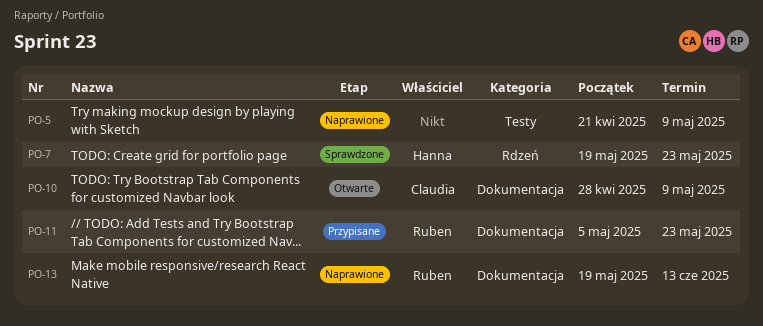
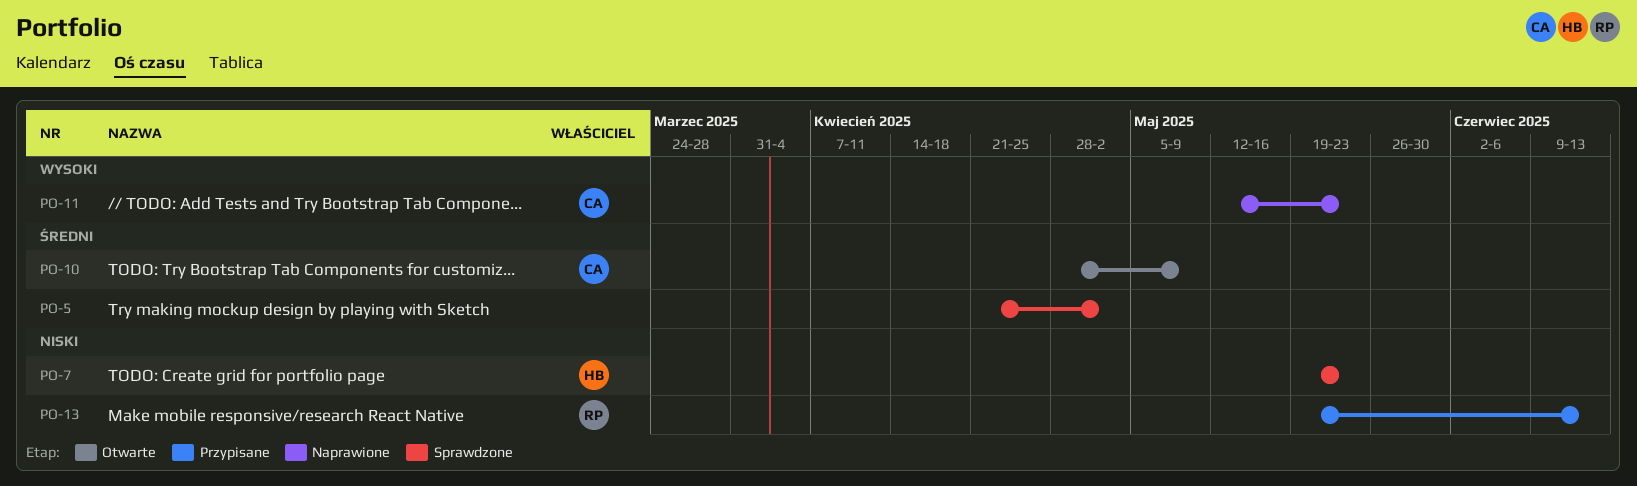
PO-5, status: Naprawione -> Sprawdzone
PO-5, due: May 9 -> May 2
PO-11, status: Przypisane -> Naprawione
PO-11, owner: Ruben -> Claudia
PO-11, start: May 5 -> May 12
PO-13, status: Naprawione -> Przypisane

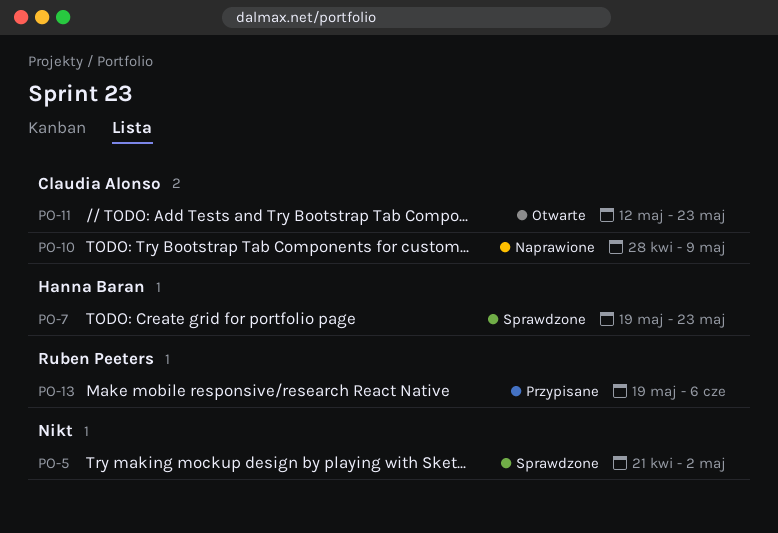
PO-10, status: Otwarte -> Naprawione
PO-11, status: Naprawione -> Otwarte
PO-13, due: Jun 13 -> Jun 6

